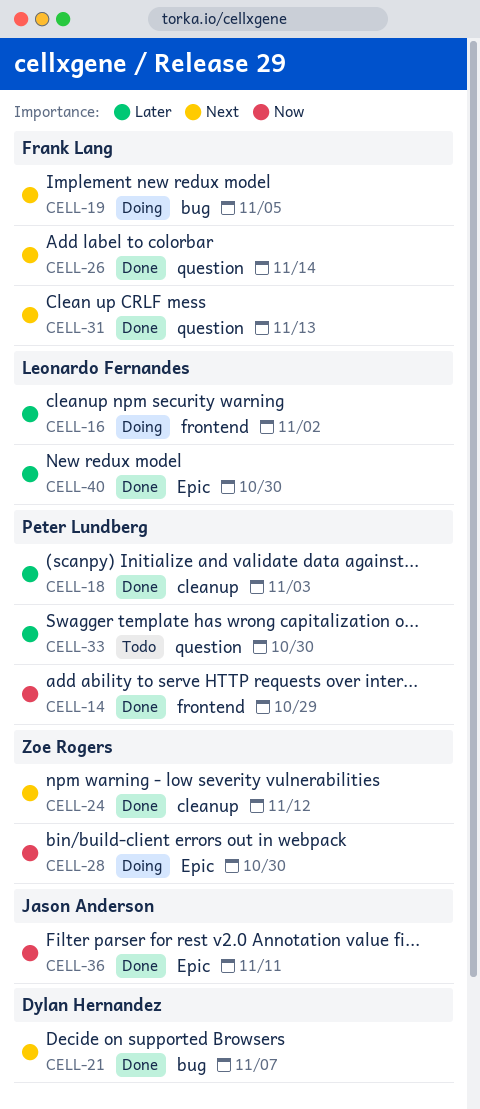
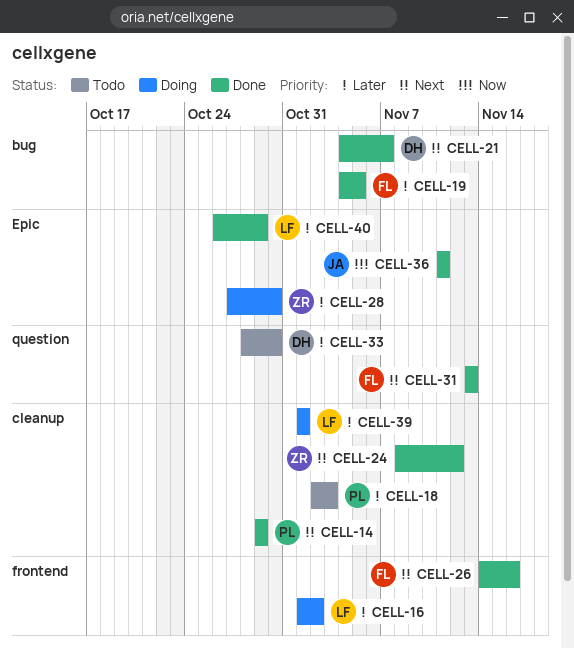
CELL-14, priority: Now -> Next
CELL-14, label: frontend -> cleanup
CELL-18, status: Done -> Todo
CELL-19, status: Doing -> Done
CELL-19, priority: Next -> Later
CELL-26, label: question -> frontend
CELL-26, due: Nov 14 -> Nov 16
CELL-28, priority: Now -> Later
CELL-33, owner: Peter Lundberg -> Dylan Hernandez
CELL-39: none -> present
CELL-40, due: Oct 30 -> Oct 29

